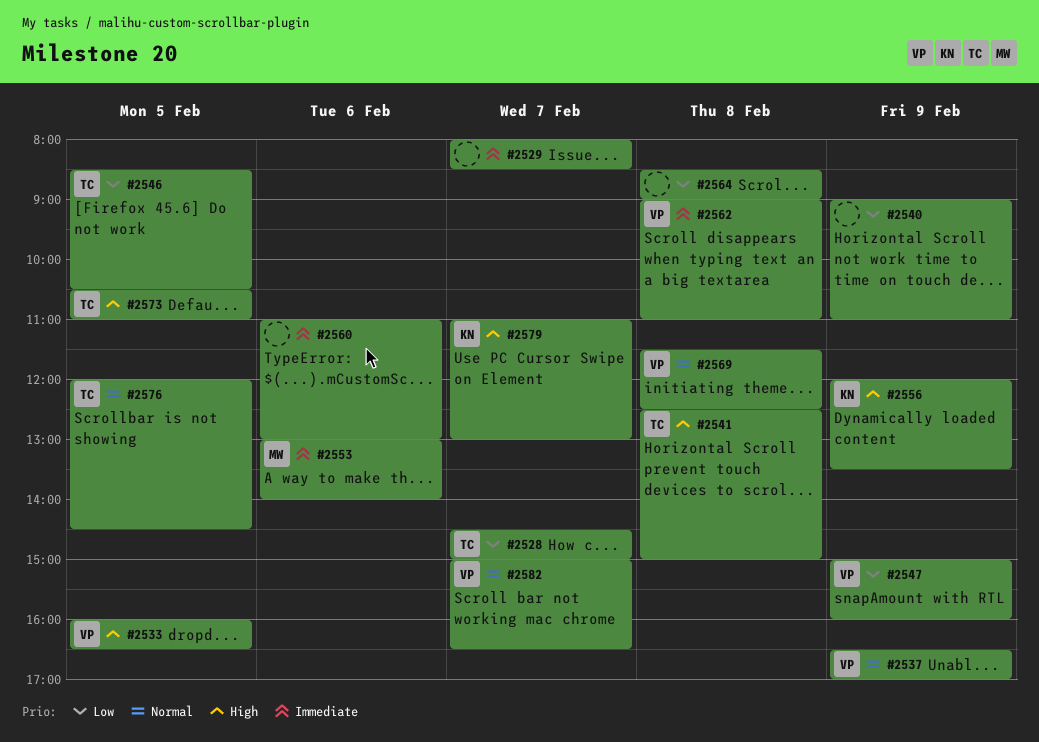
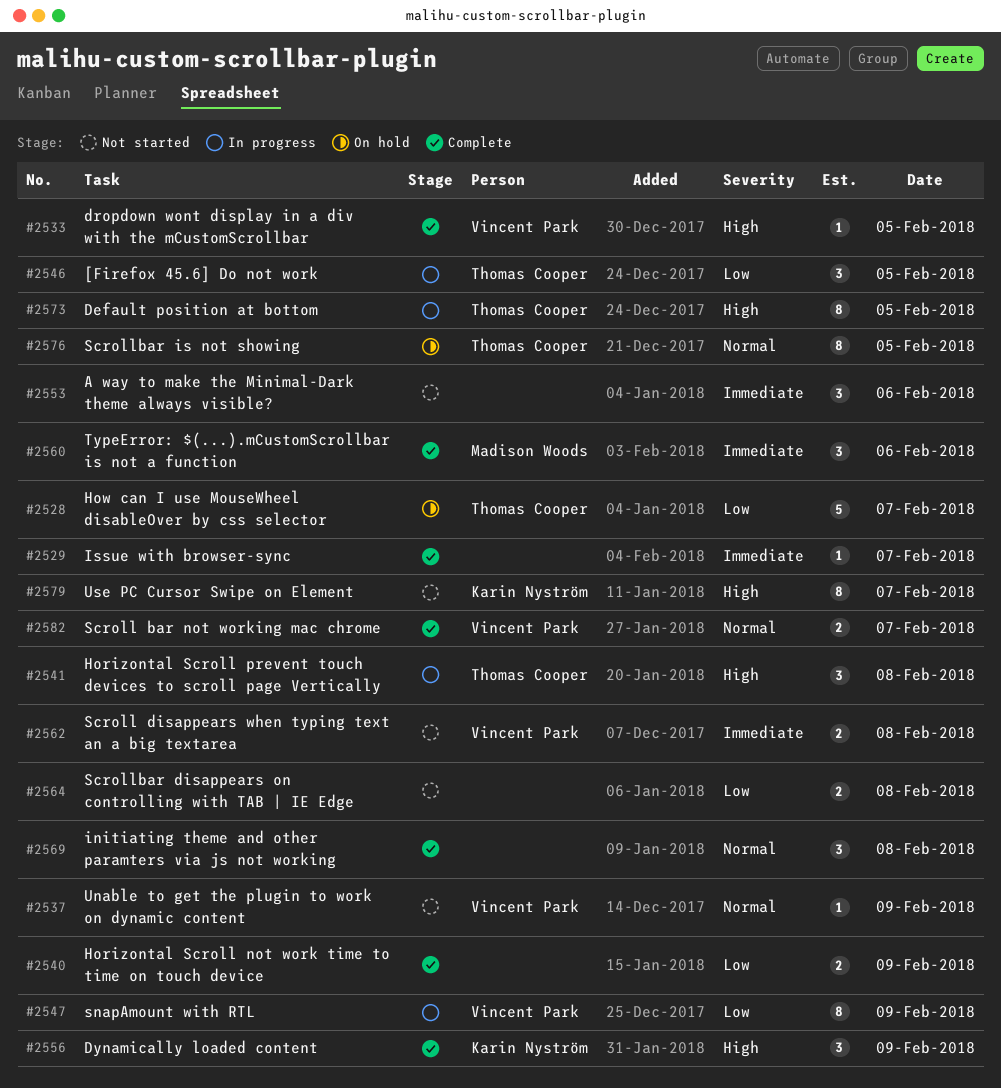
#2553, owner: Madison Woods -> none
#2560, owner: none -> Madison Woods
#2569, owner: Vincent Park -> none

